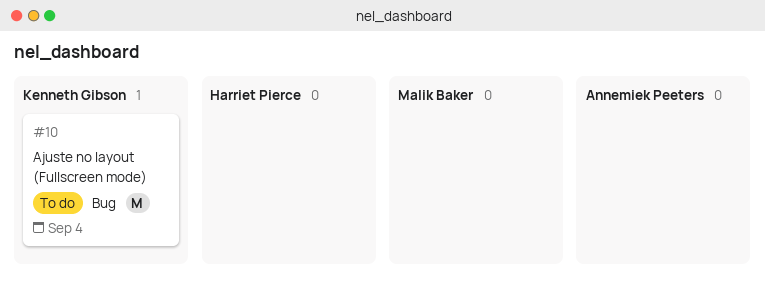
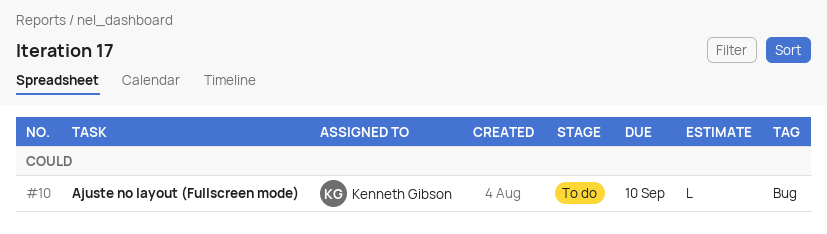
#10, estimate: M -> L
#10, due: Sep 4 -> Sep 10

